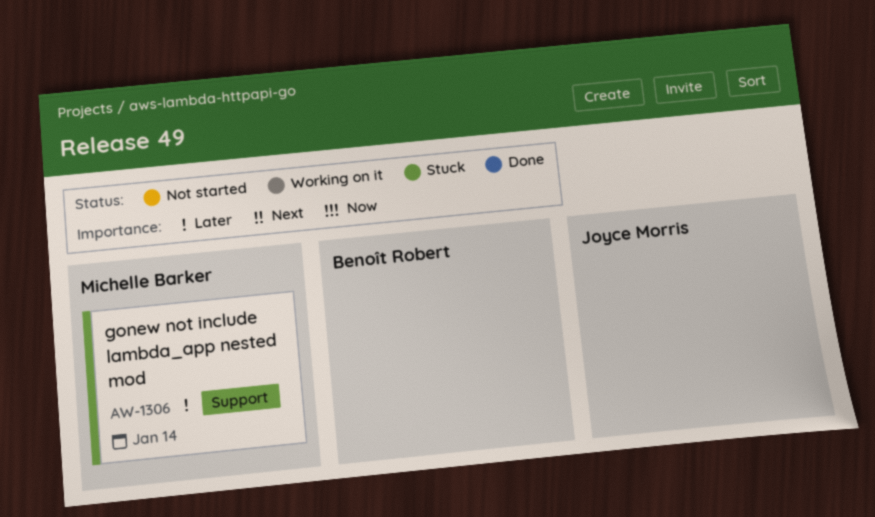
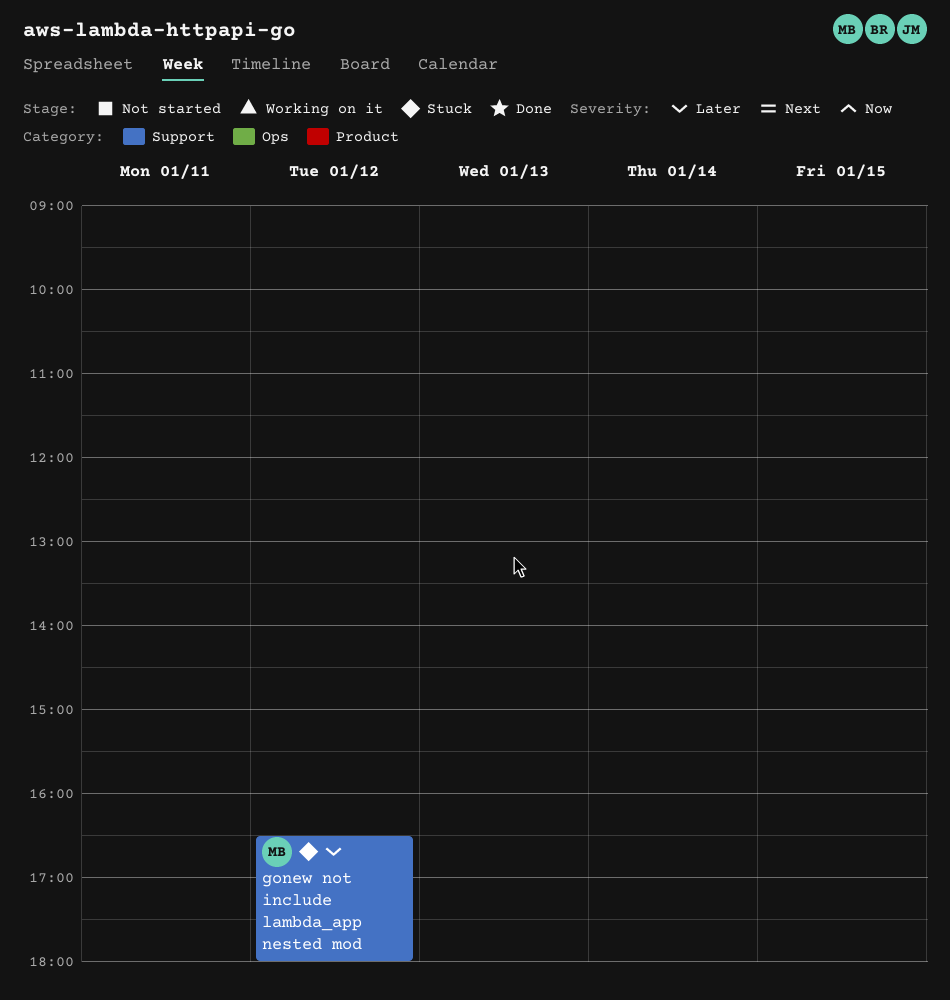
gonew not include lambda_app nested mod, day: Jan 14 -> Jan 12

